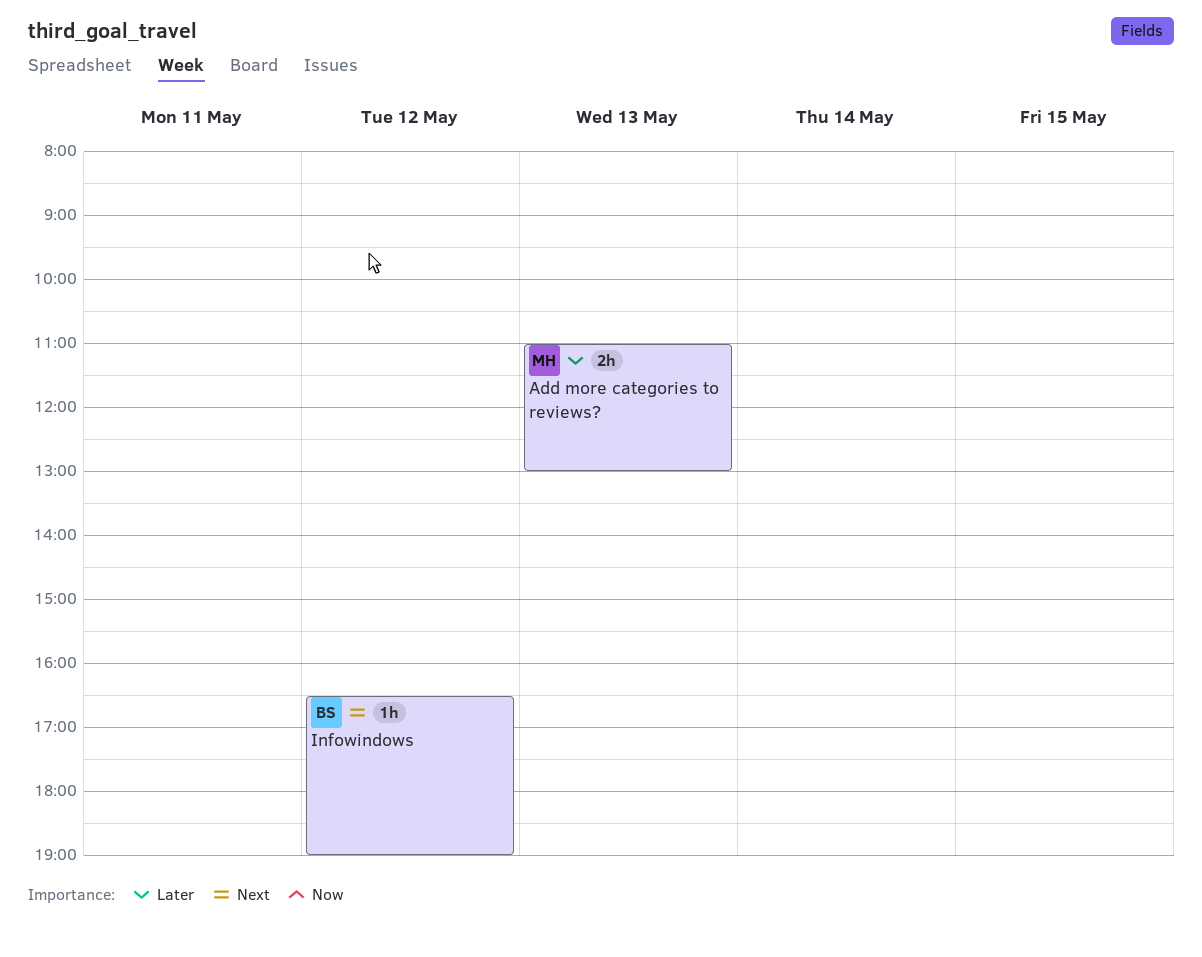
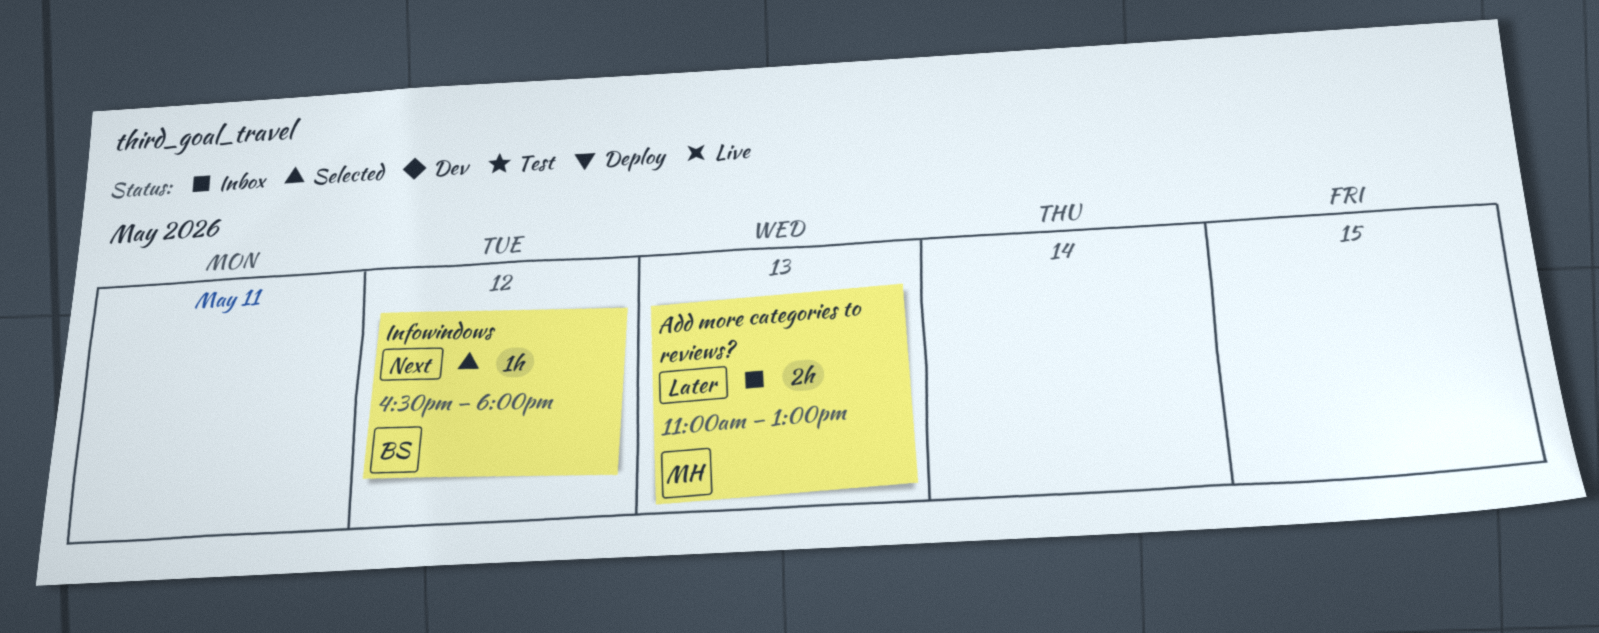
Infowindows, ends: 19:00 -> 18:00

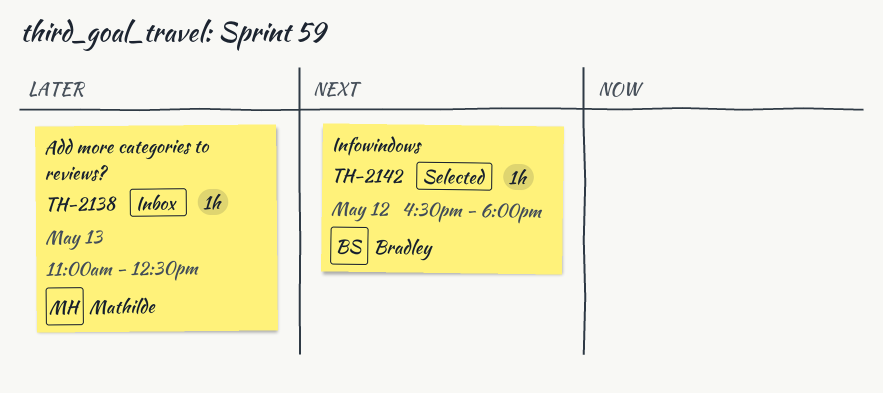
Add more categories to reviews?, estimate: 2h -> 1h
Add more categories to reviews?, ends: 13:00 -> 12:30

